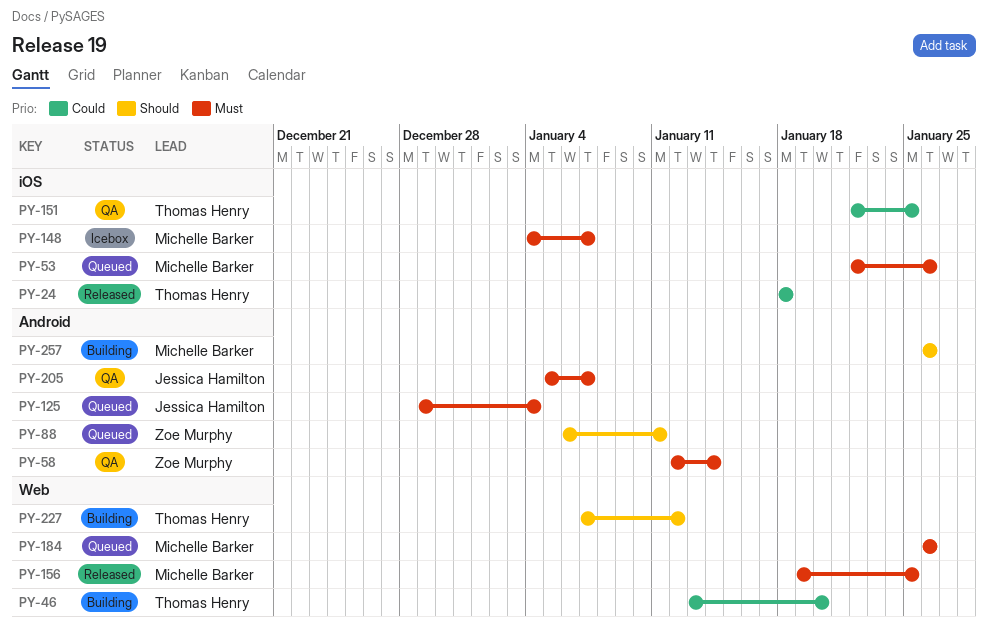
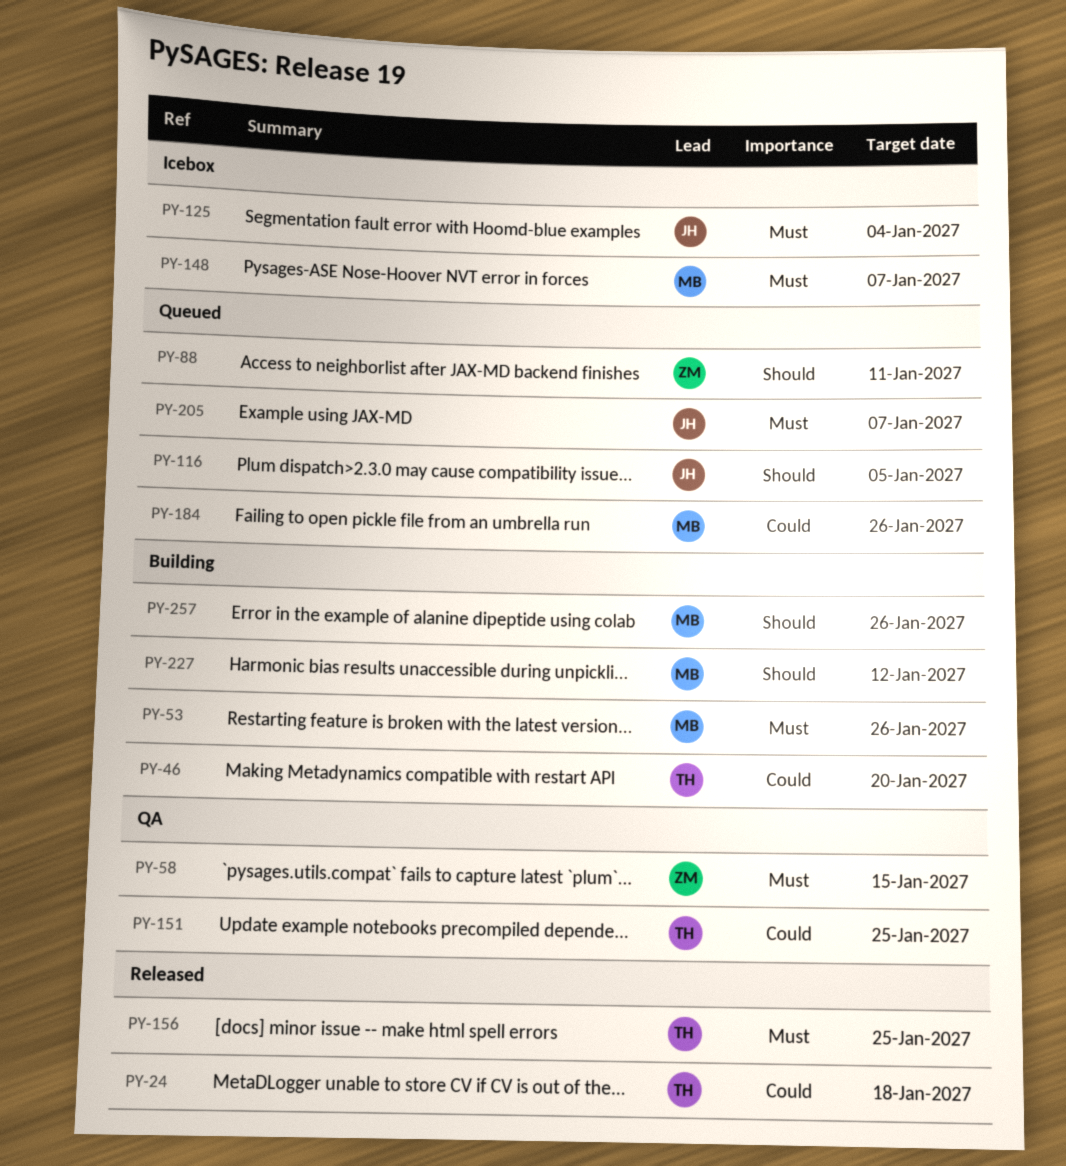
PY-53, status: Queued -> Building
PY-58, due: Jan 14 -> Jan 15
PY-116: none -> present
PY-125, status: Queued -> Icebox
PY-156, owner: Michelle Barker -> Thomas Henry
PY-184, priority: Must -> Could
PY-205, status: QA -> Queued
PY-227, owner: Thomas Henry -> Michelle Barker

